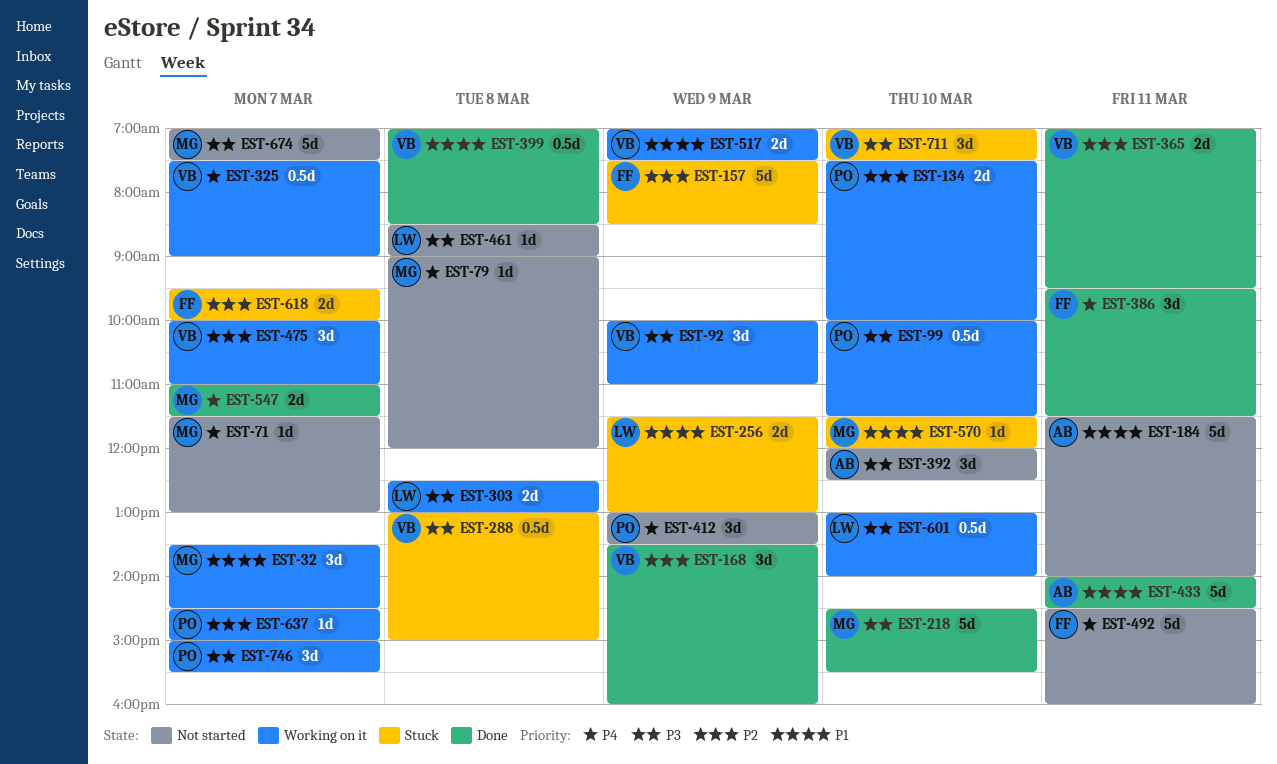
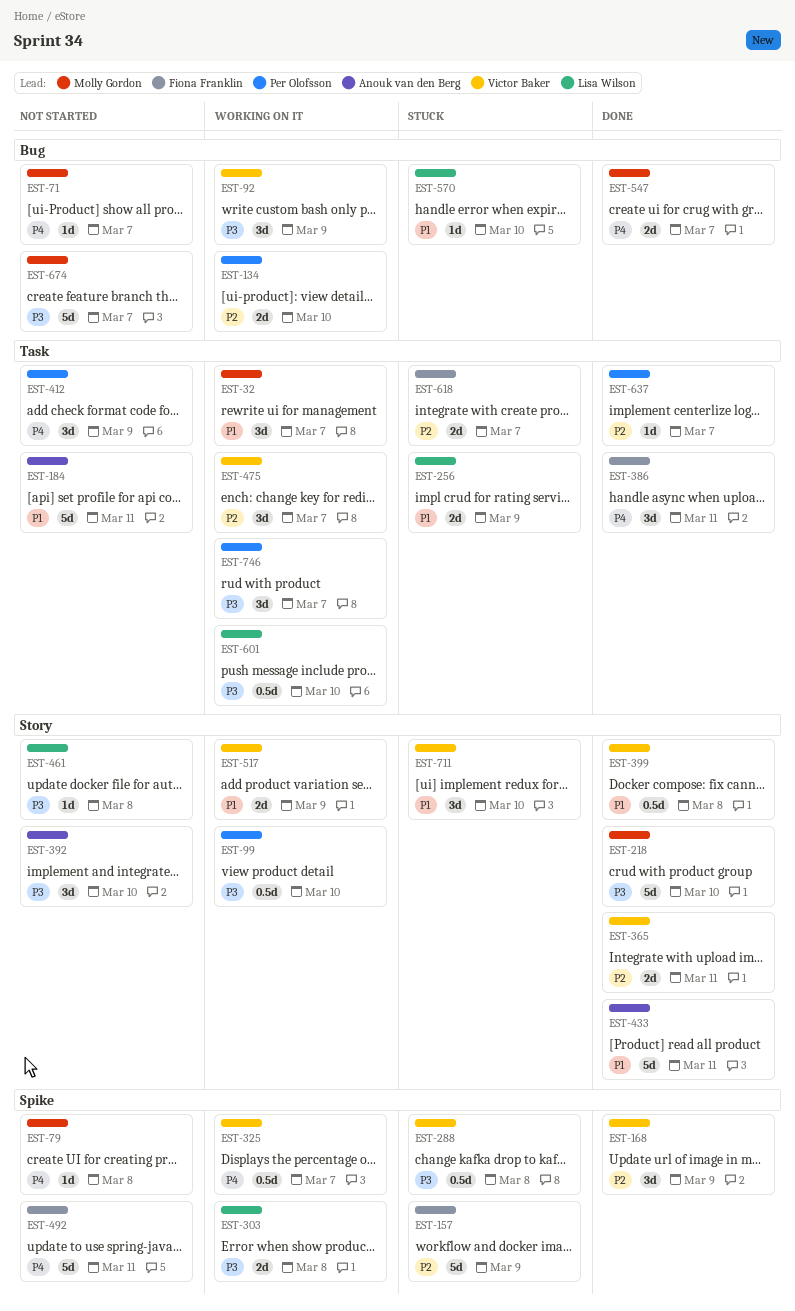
EST-570, owner: Molly Gordon -> Lisa Wilson
EST-637, status: Working on it -> Done
EST-711, priority: P3 -> P1

